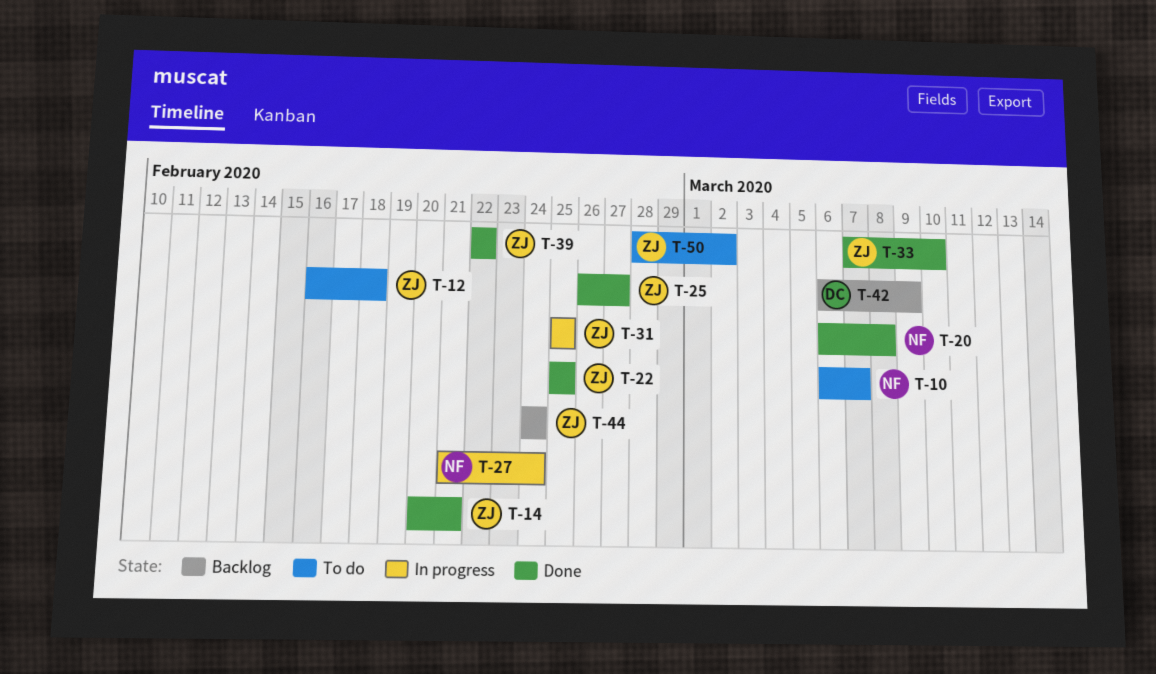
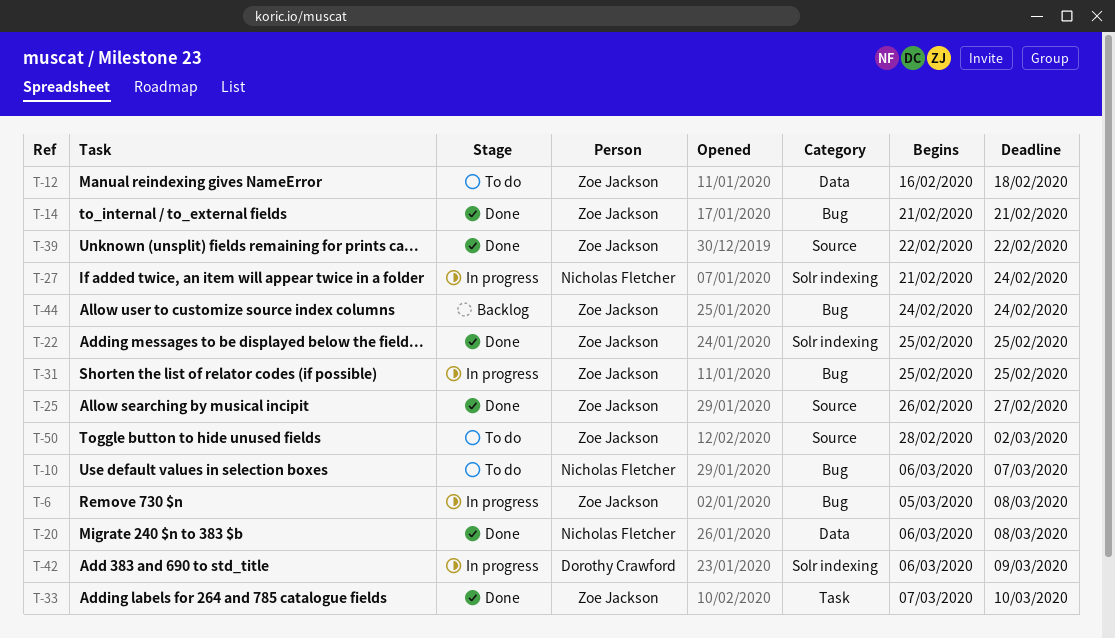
T-6: none -> present
T-14, start: Feb 20 -> Feb 21
T-42, status: Backlog -> In progress

